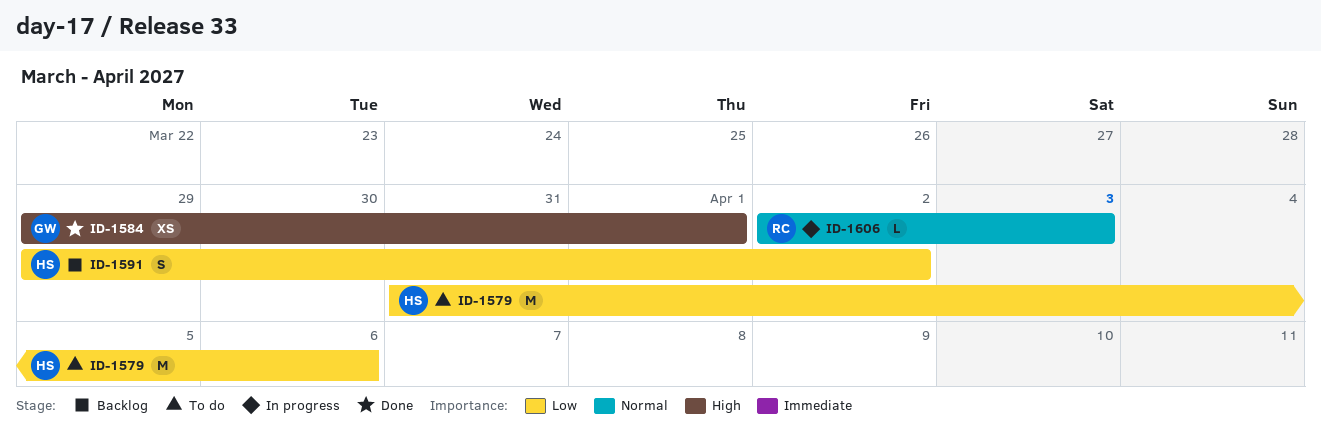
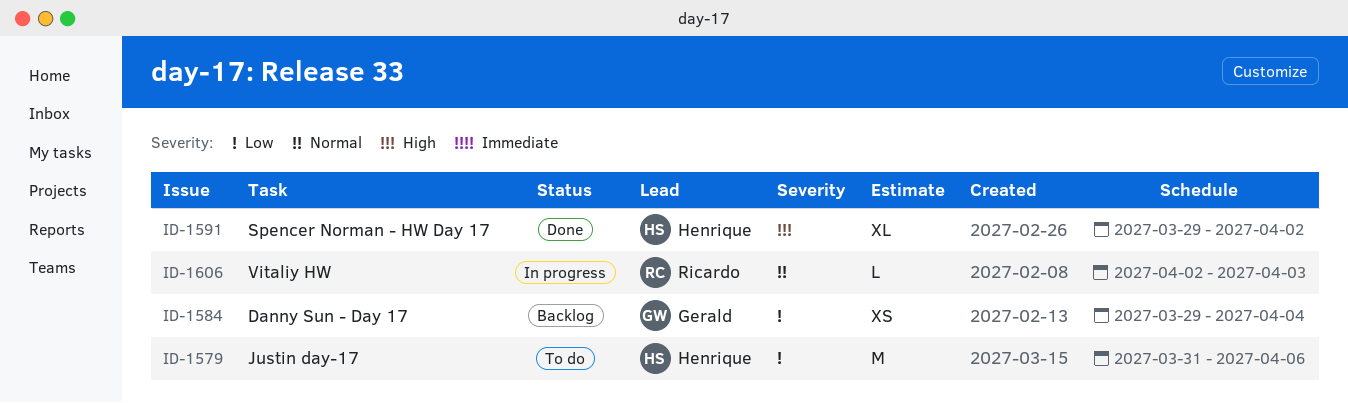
ID-1584, status: Done -> Backlog
ID-1584, priority: High -> Low
ID-1584, due: Apr 1 -> Apr 4
ID-1591, status: Backlog -> Done
ID-1591, priority: Low -> High
ID-1591, estimate: S -> XL

